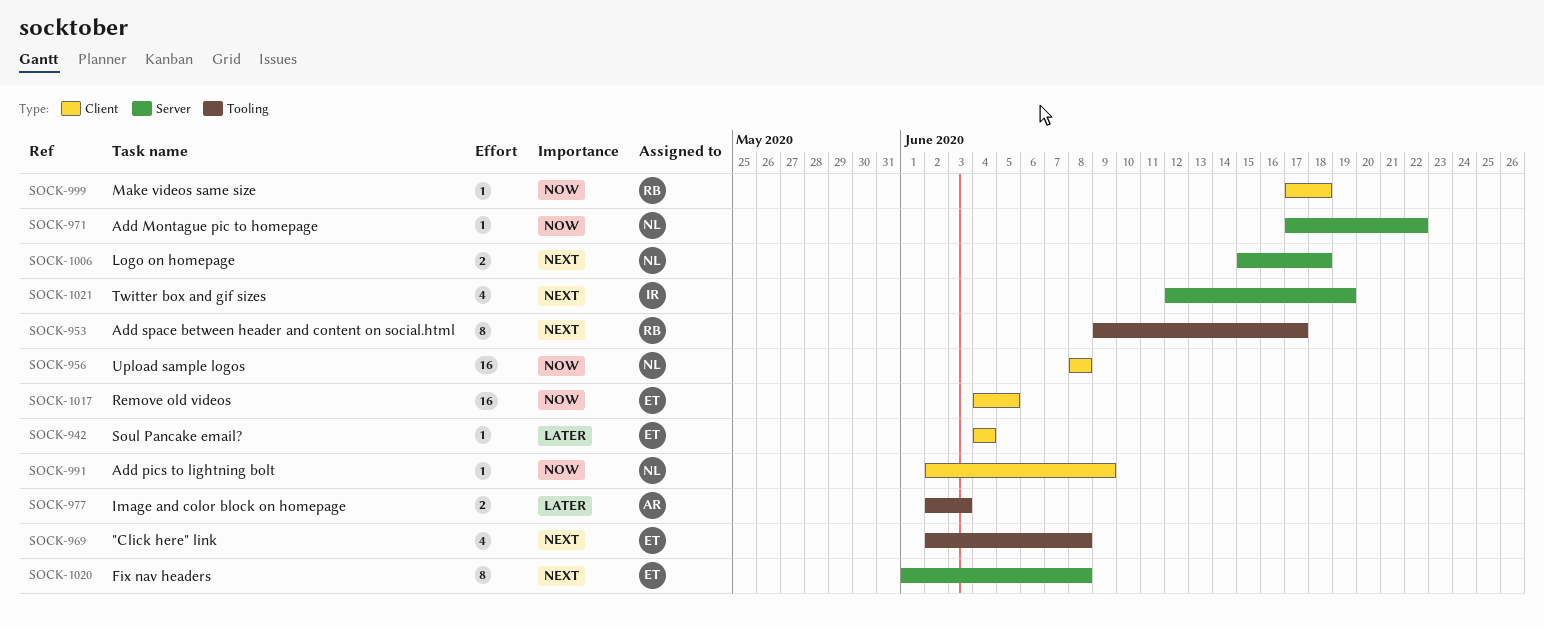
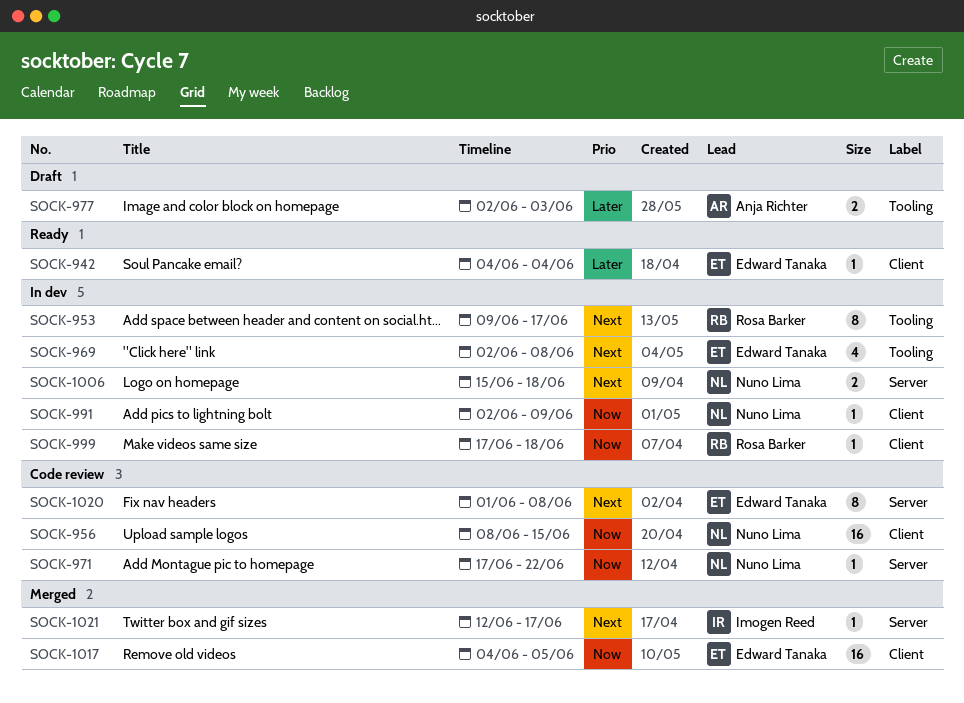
SOCK-956, due: Jun 8 -> Jun 15
SOCK-1021, estimate: 4 -> 1
SOCK-1021, due: Jun 19 -> Jun 17

